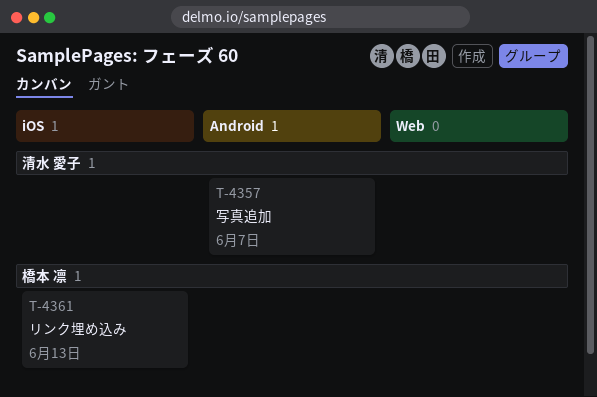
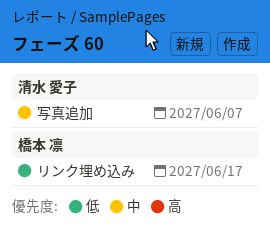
リンク埋め込み, due: Jun 13 -> Jun 17

